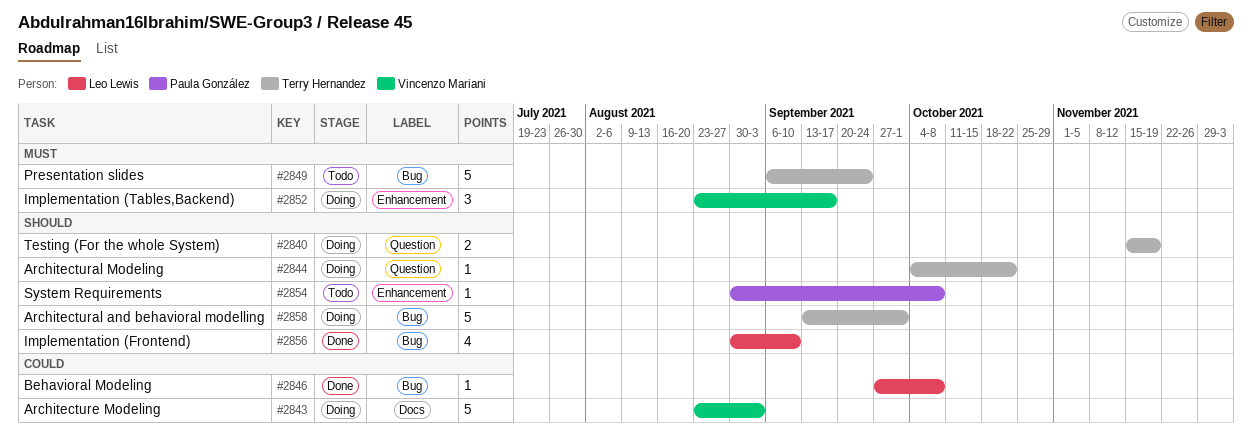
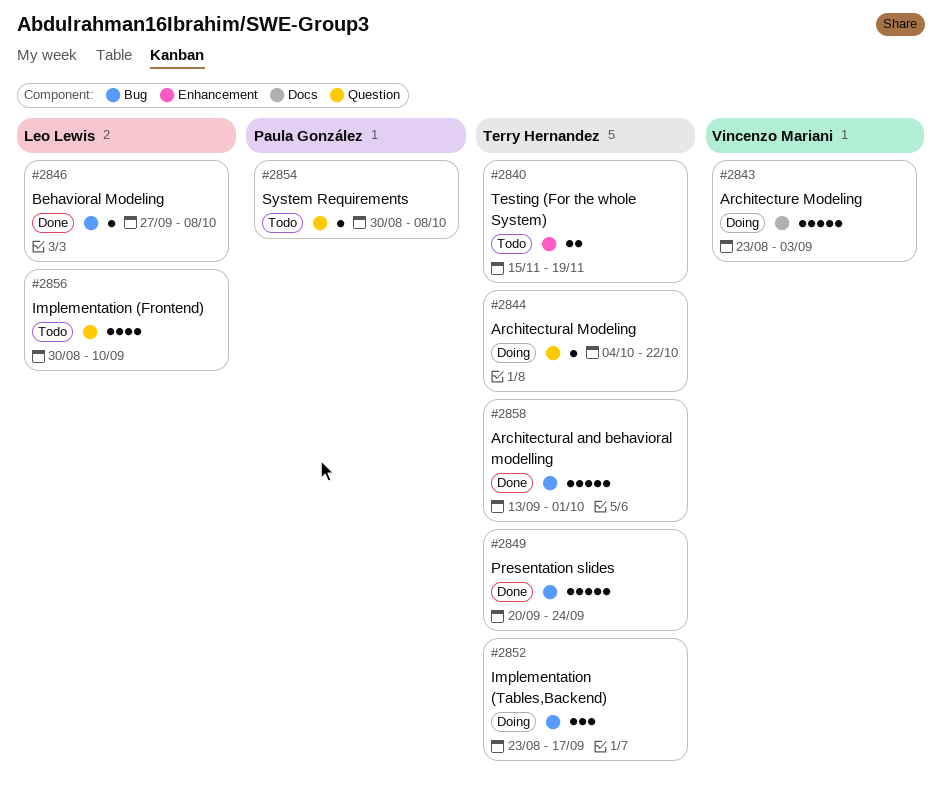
#2840, status: Doing -> Todo
#2840, label: Question -> Enhancement
#2849, status: Todo -> Done
#2849, start: Sep 6 -> Sep 20
#2852, owner: Vincenzo Mariani -> Terry Hernandez
#2852, label: Enhancement -> Bug
#2854, label: Enhancement -> Question
#2856, status: Done -> Todo
#2856, label: Bug -> Question
#2858, status: Doing -> Done

